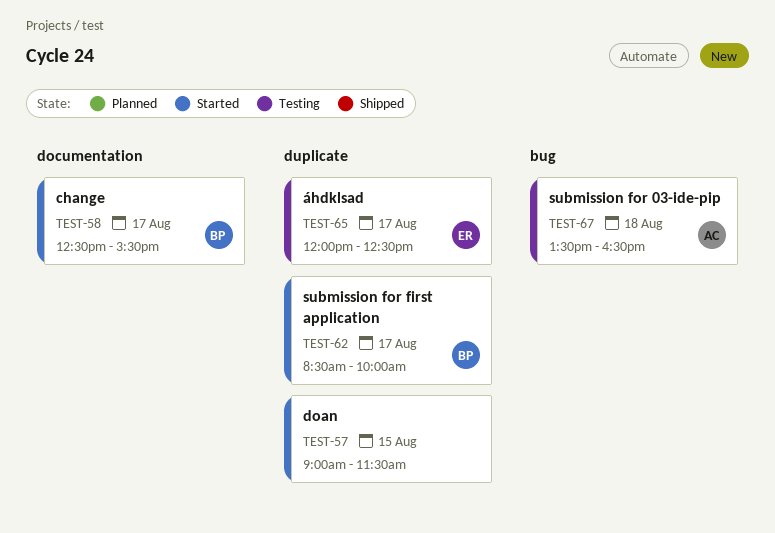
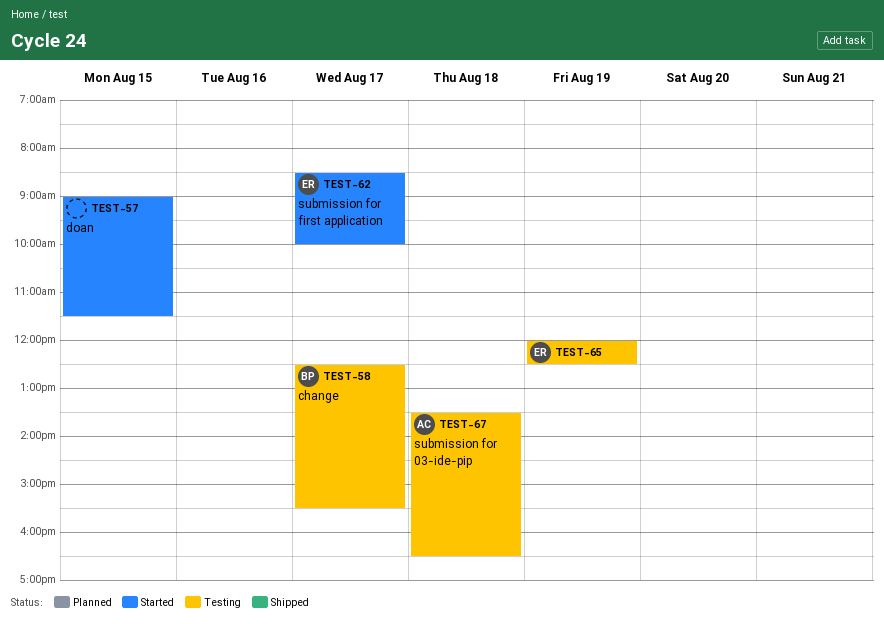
TEST-58, status: Started -> Testing
TEST-62, owner: BP -> ER
TEST-65, day: Aug 17 -> Aug 19

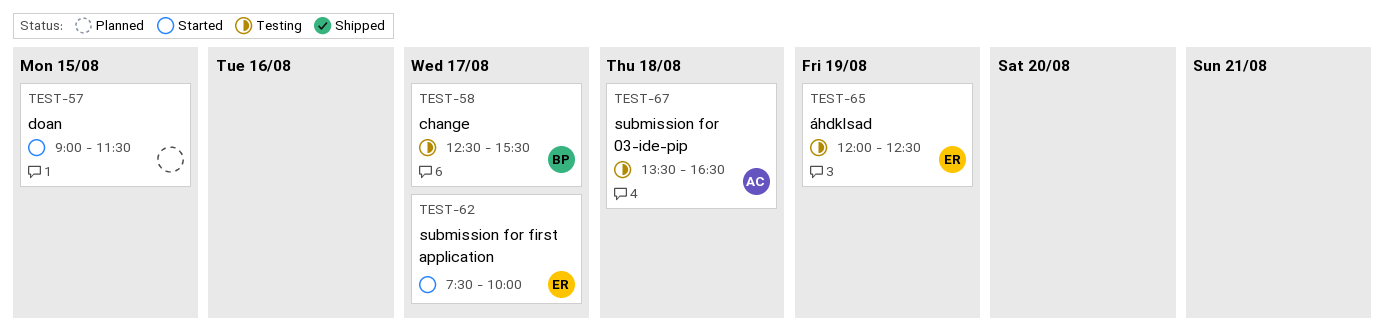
TEST-62, begins: 08:30 -> 07:30

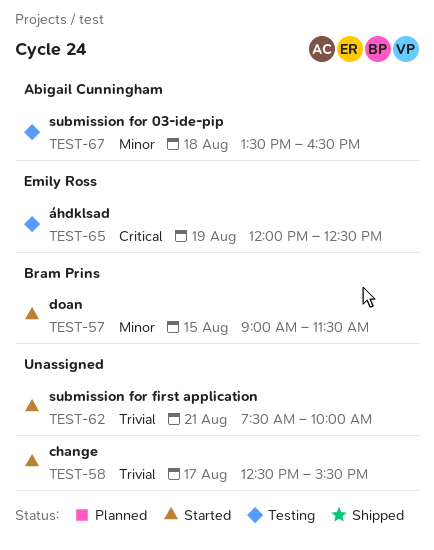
TEST-57, owner: none -> Bram Prins
TEST-58, status: Testing -> Started
TEST-58, owner: Bram Prins -> none
TEST-62, owner: Emily Ross -> none
TEST-62, day: Aug 17 -> Aug 21

